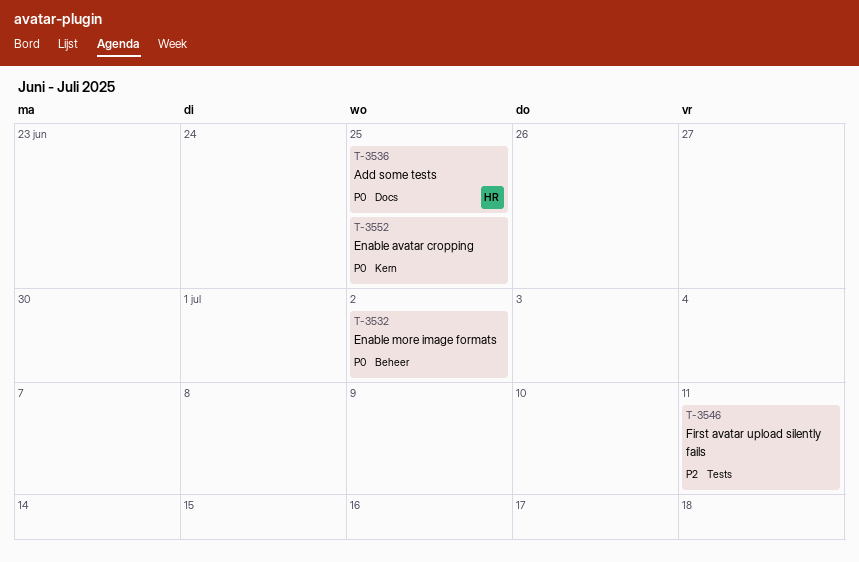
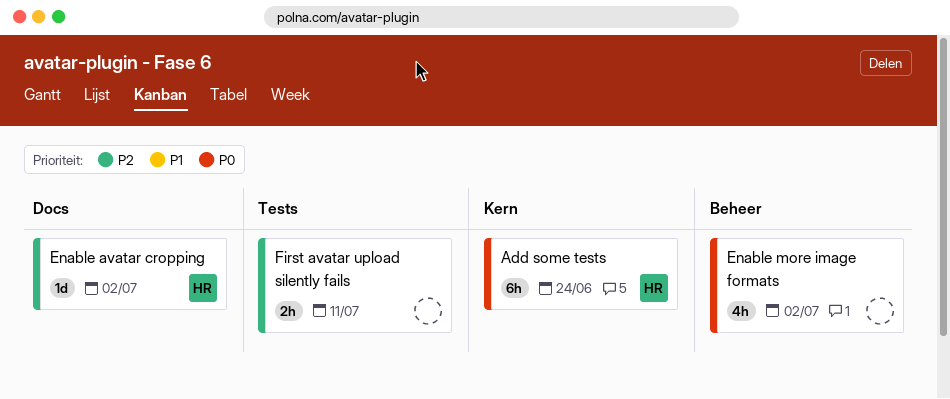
Add some tests, label: Docs -> Kern
Add some tests, due: Jun 25 -> Jun 24
Enable avatar cropping, owner: none -> HR
Enable avatar cropping, priority: P0 -> P2
Enable avatar cropping, label: Kern -> Docs
Enable avatar cropping, due: Jun 25 -> Jul 2

